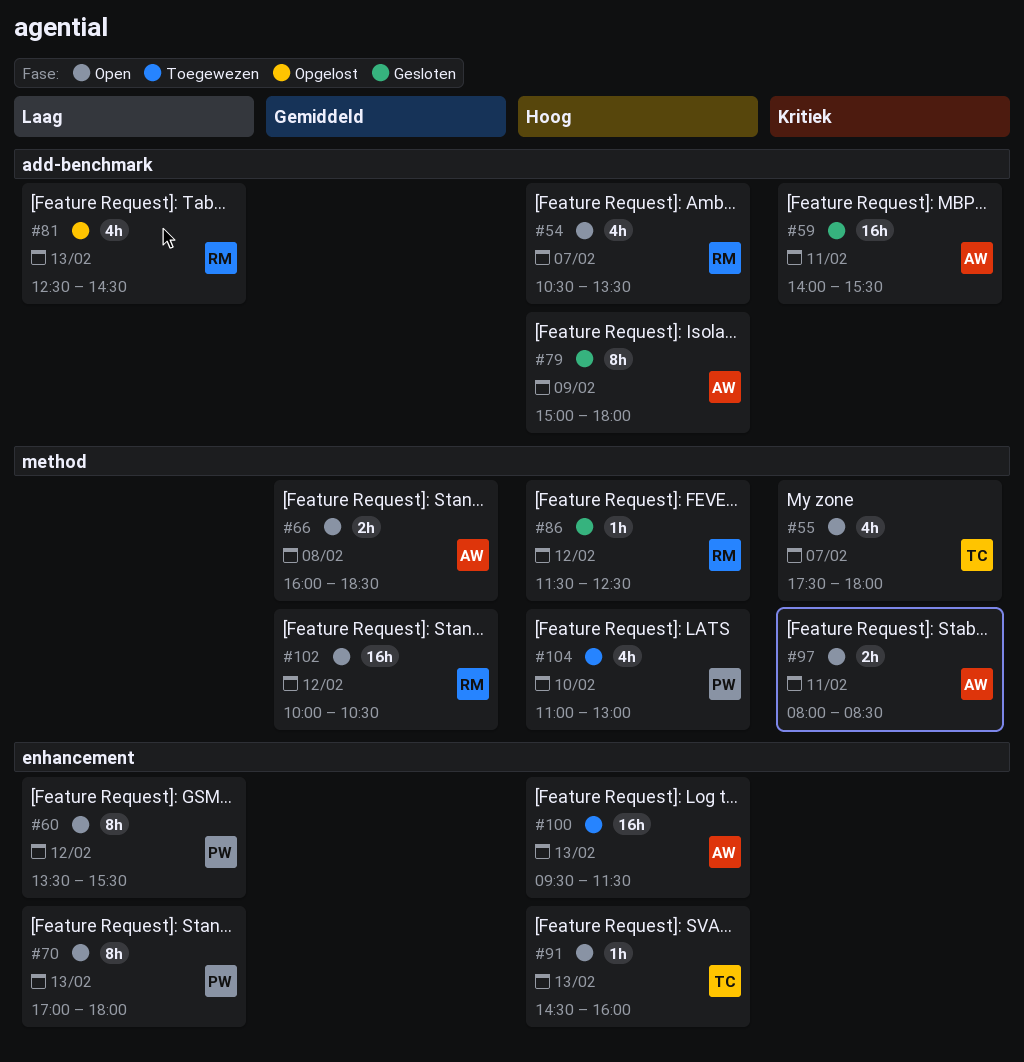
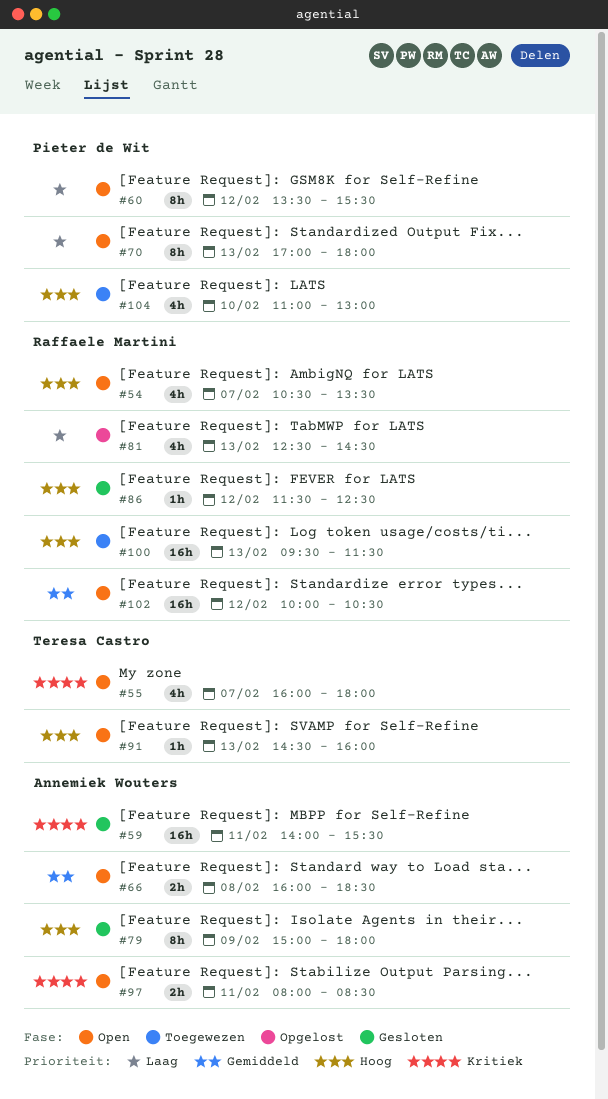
#55, begins: 17:30 -> 16:00
#100, owner: Annemiek Wouters -> Raffaele Martini

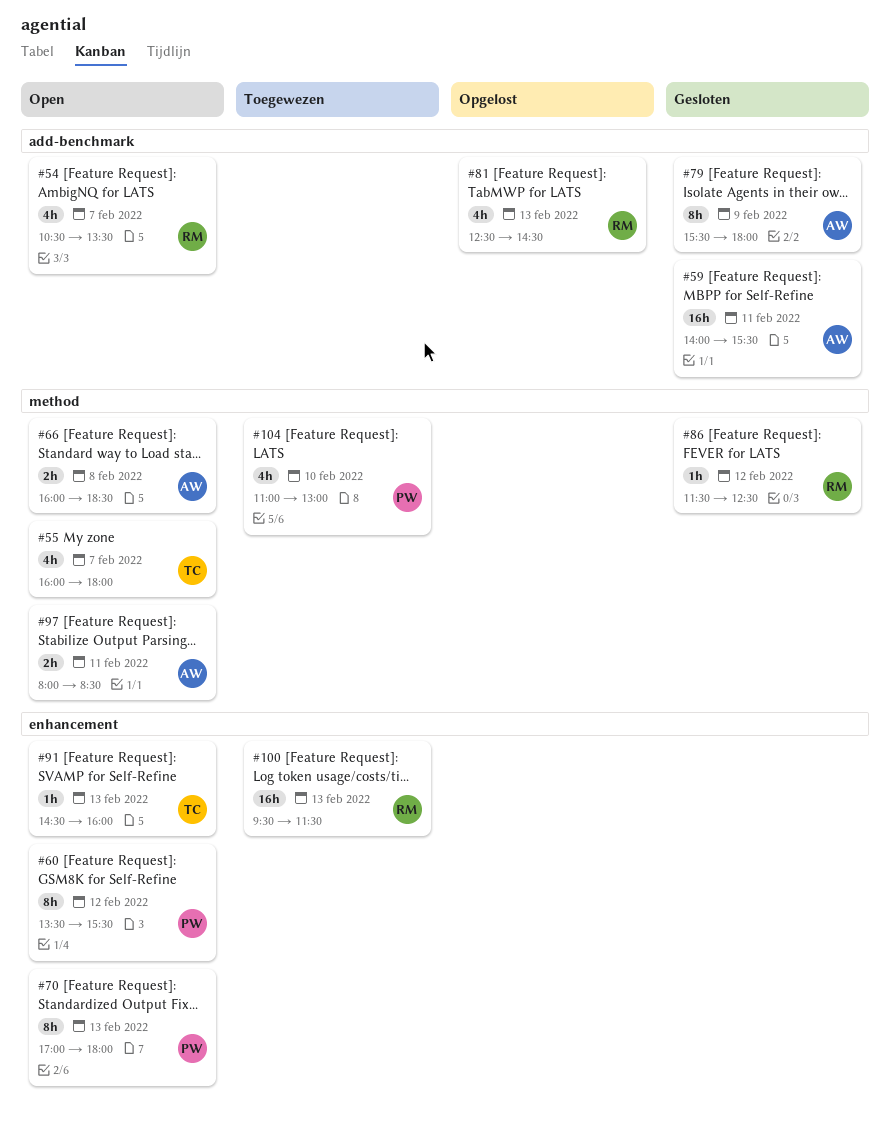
#79, begins: 15:00 -> 15:30
#102: present -> none

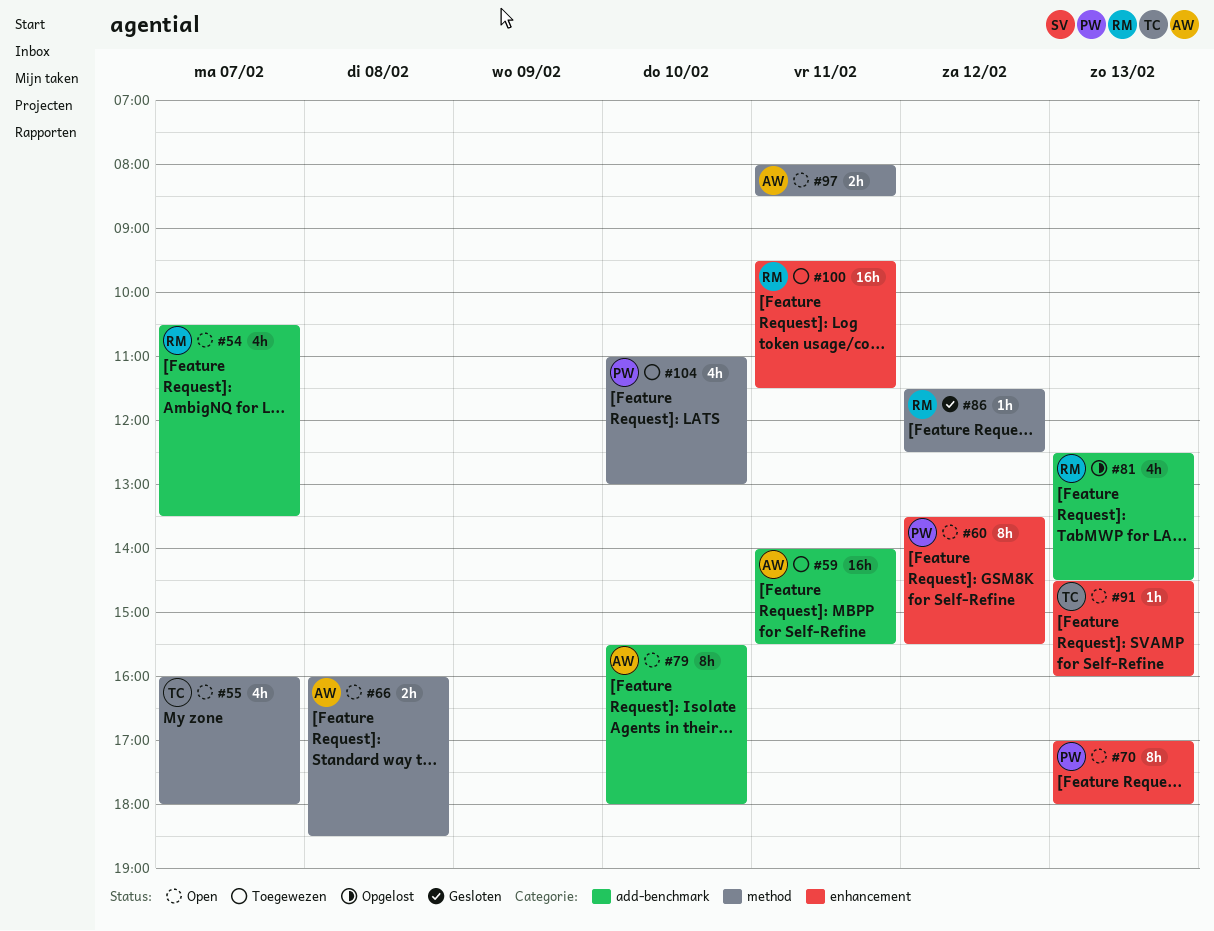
#59, status: Gesloten -> Toegewezen
#79, status: Gesloten -> Open
#79, day: Feb 9 -> Feb 10
#100, day: Feb 13 -> Feb 11

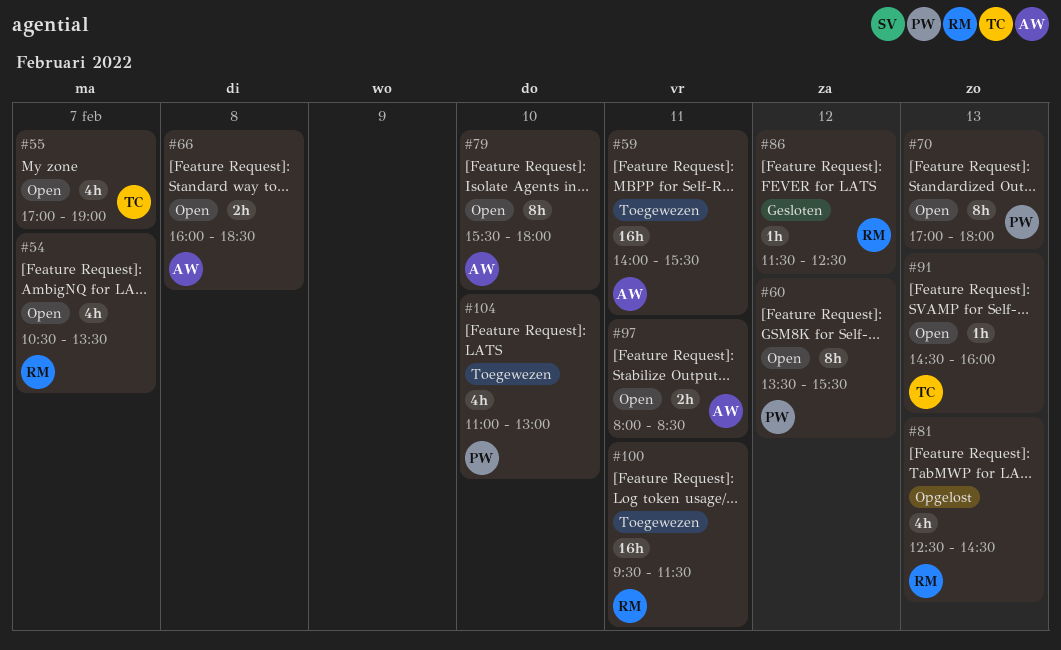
#55, begins: 16:00 -> 17:00
#55, ends: 18:00 -> 19:00

